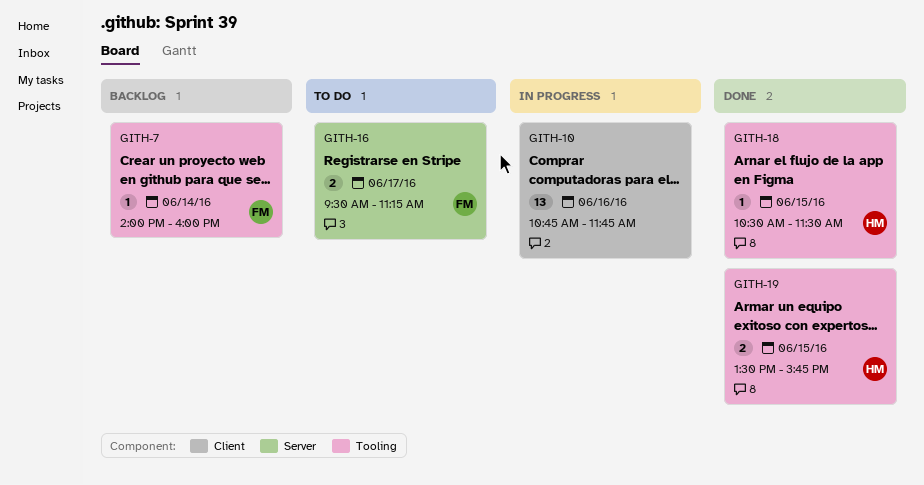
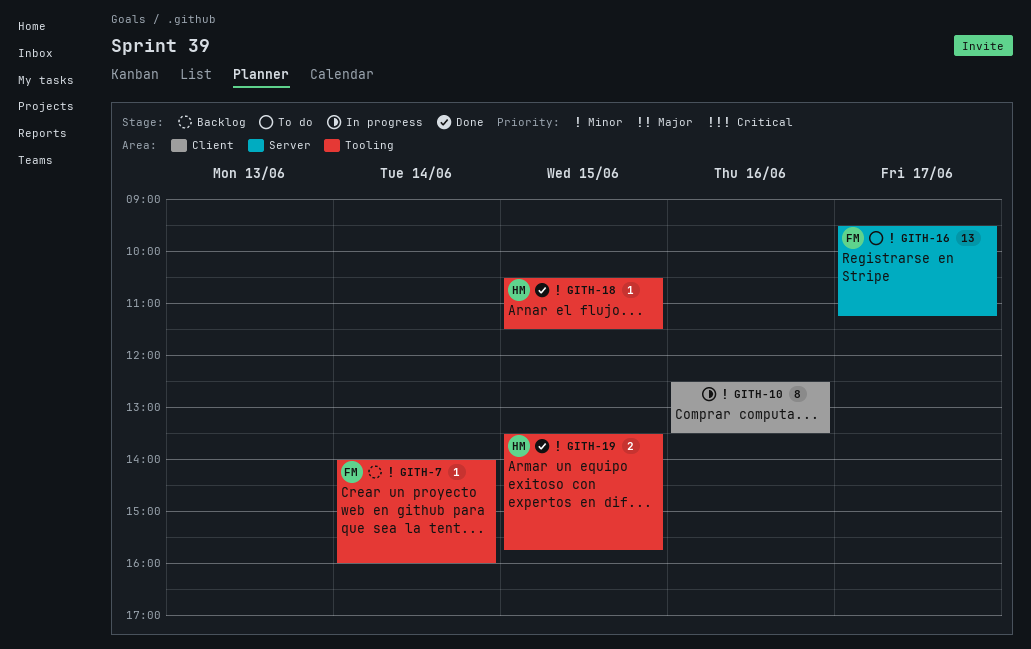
GITH-10, estimate: 13 -> 8
GITH-10, begins: 10:45 -> 12:30
GITH-10, ends: 11:45 -> 13:30
GITH-16, estimate: 2 -> 13

